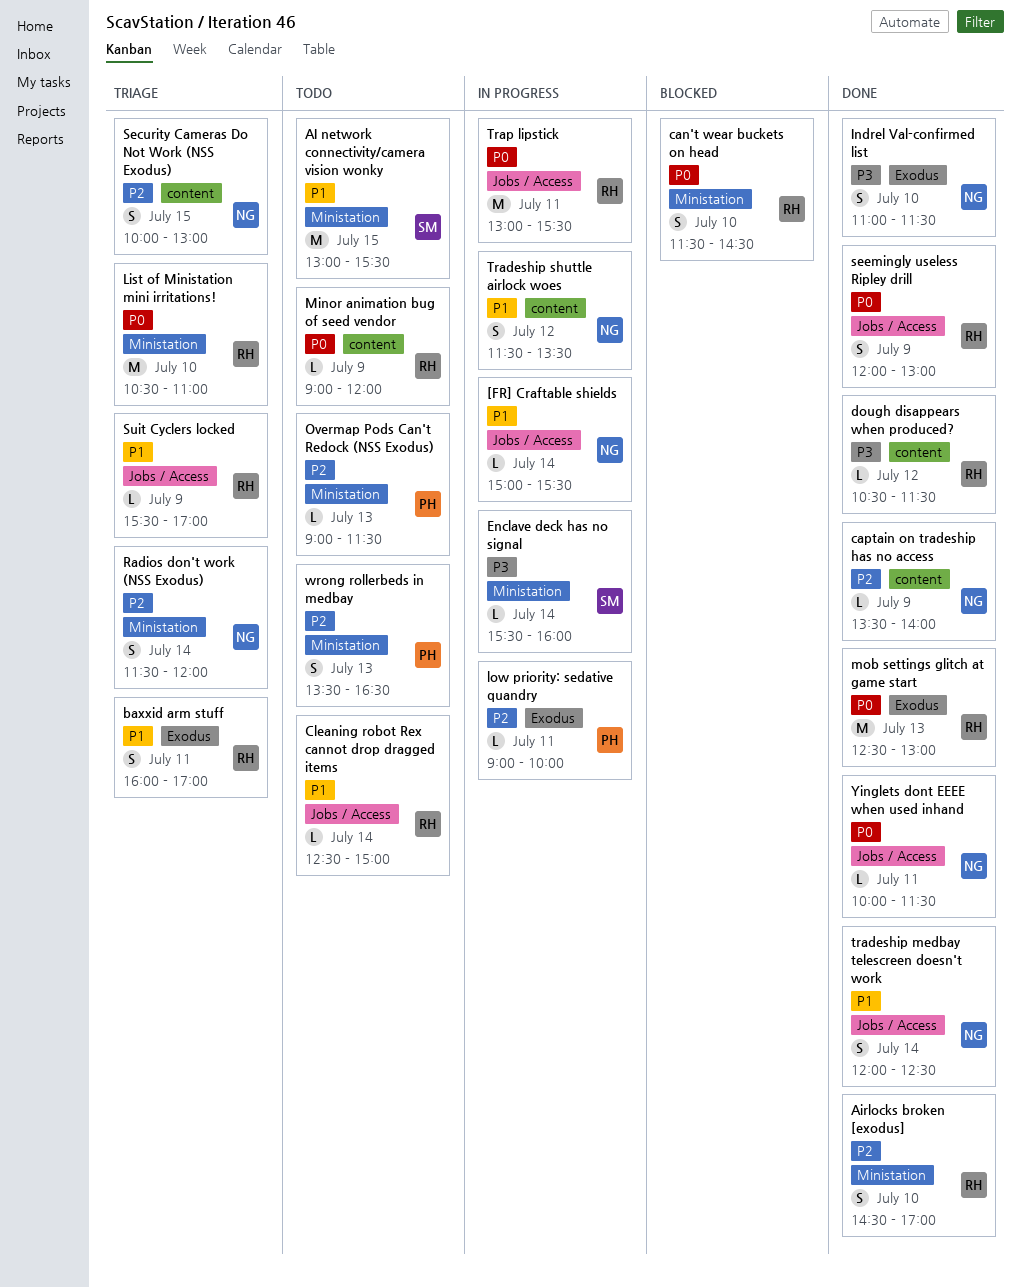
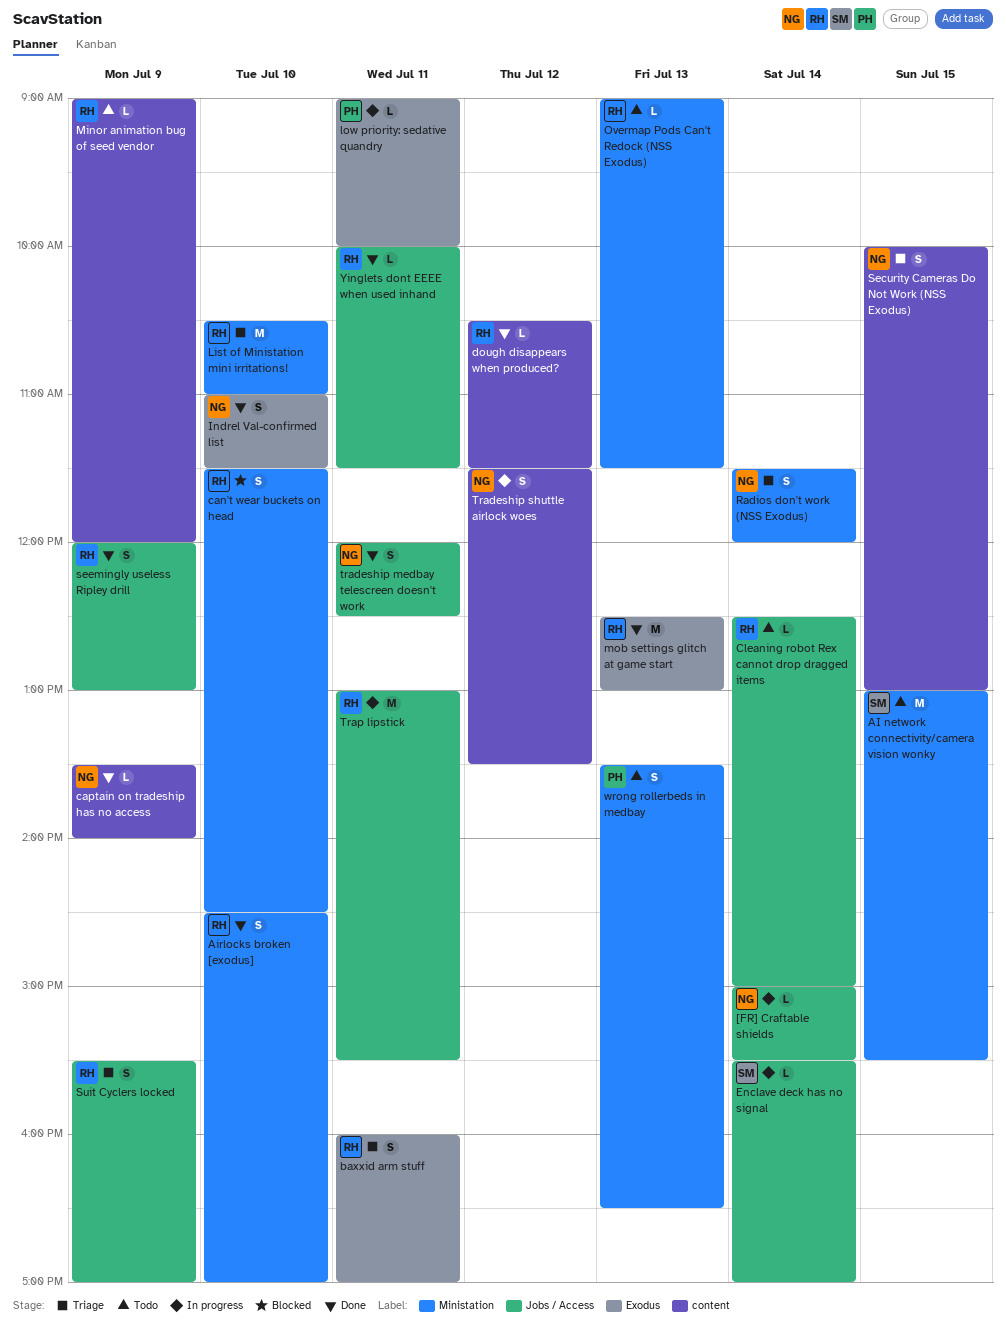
Enclave deck has no signal, label: Ministation -> Jobs / Access
Enclave deck has no signal, ends: 16:00 -> 17:00
Overmap Pods Can't Redock (NSS Exodus), owner: PH -> RH
Suit Cyclers locked, estimate: L -> S
tradeship medbay telescreen doesn't work, day: Jul 14 -> Jul 11
Yinglets dont EEEE when used inhand, owner: NG -> RH

